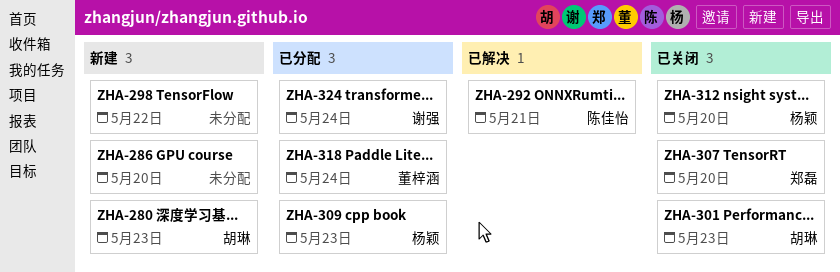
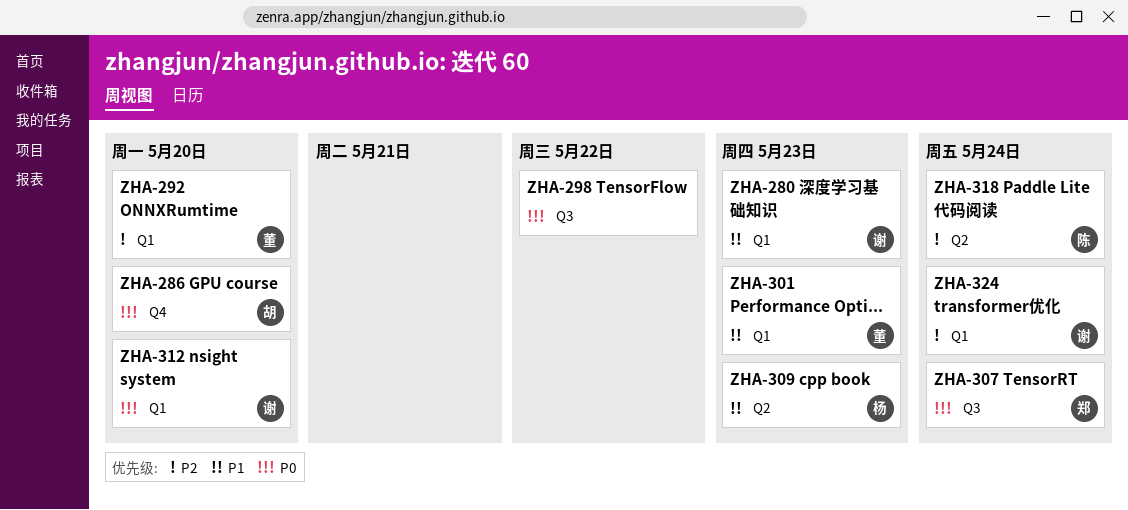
ZHA-280, owner: 胡琳 -> 谢强
ZHA-286, owner: none -> 胡琳
ZHA-292, owner: 陈佳怡 -> 董梓涵
ZHA-292, due: May 21 -> May 20
ZHA-301, owner: 胡琳 -> 董梓涵
ZHA-307, due: May 20 -> May 24
ZHA-312, owner: 杨颖 -> 谢强
ZHA-318, owner: 董梓涵 -> 陈佳怡

